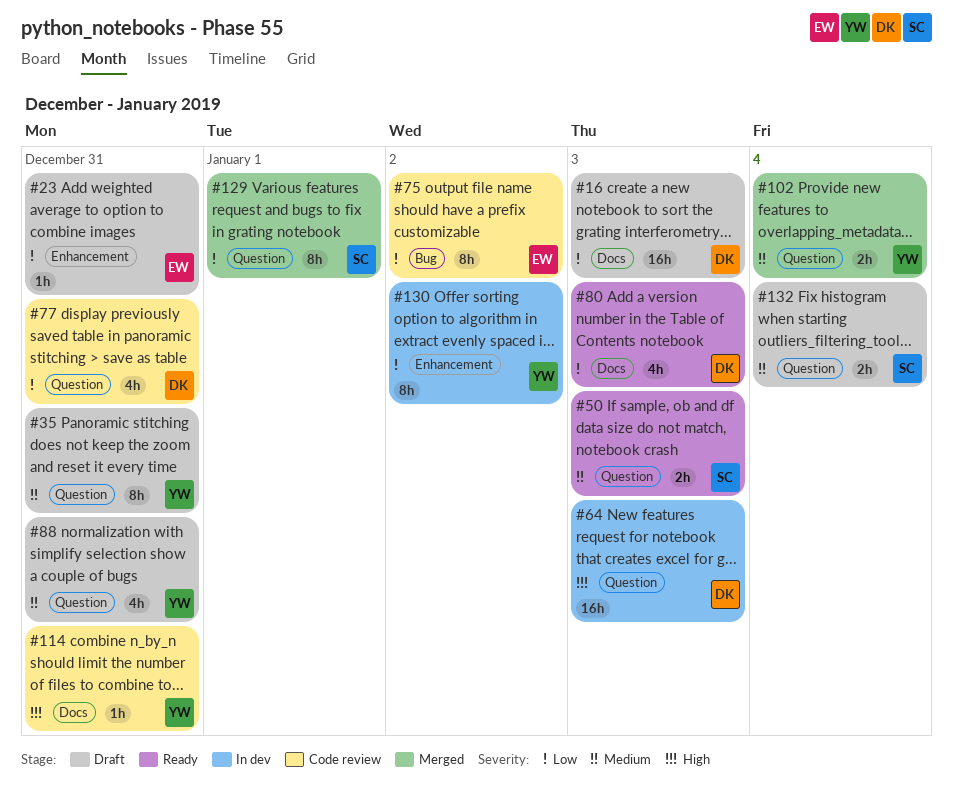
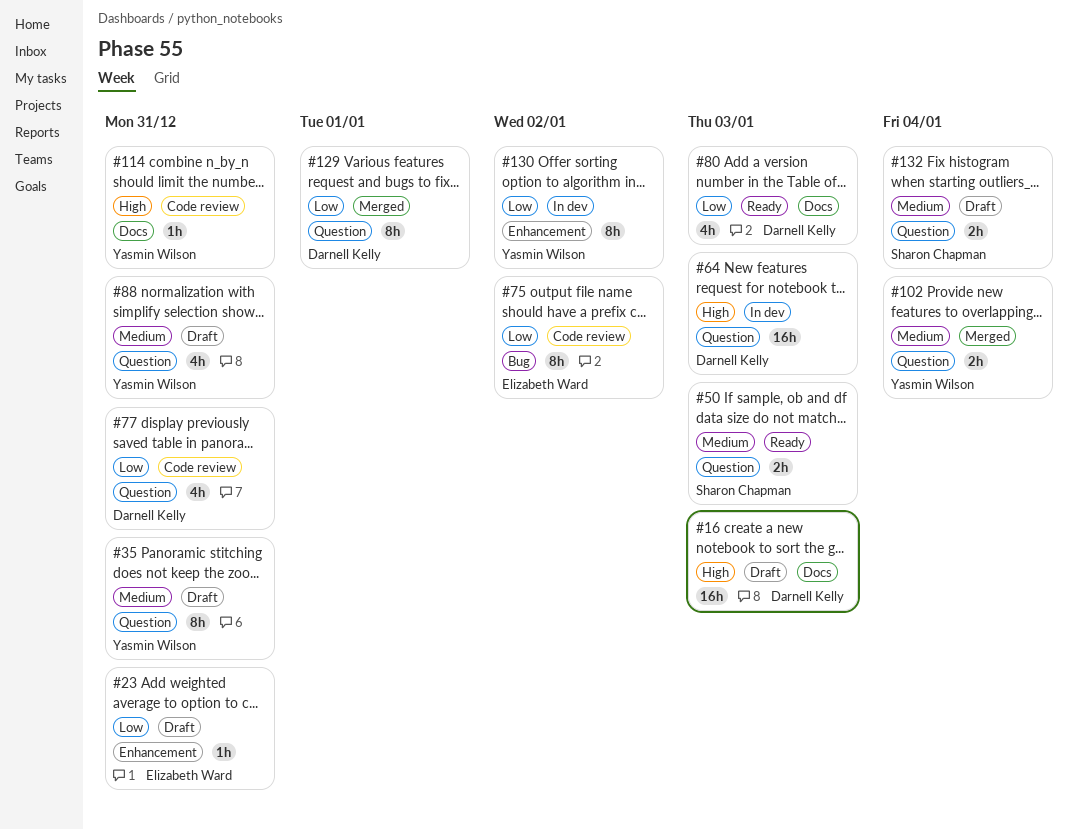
#16, priority: Low -> High
#129, owner: Sharon Chapman -> Darnell Kelly

